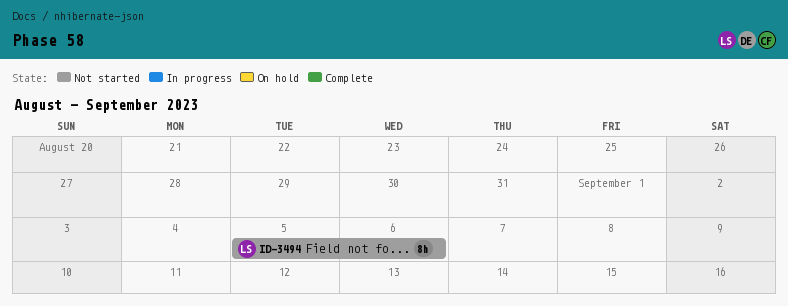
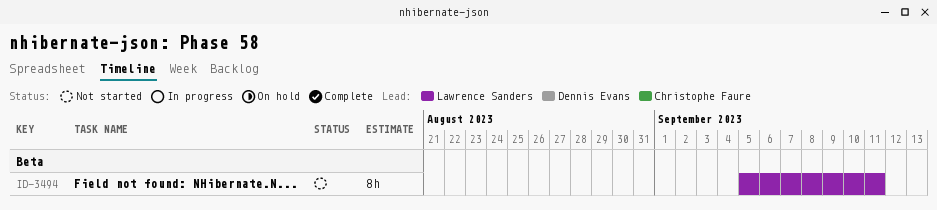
ID-3494, due: Sep 6 -> Sep 11

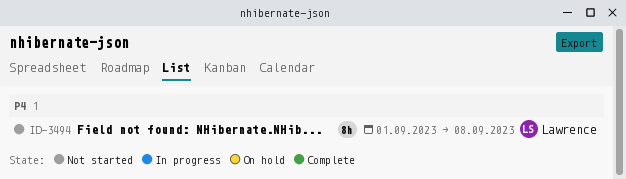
ID-3494, start: Sep 5 -> Sep 1
ID-3494, due: Sep 11 -> Sep 8

